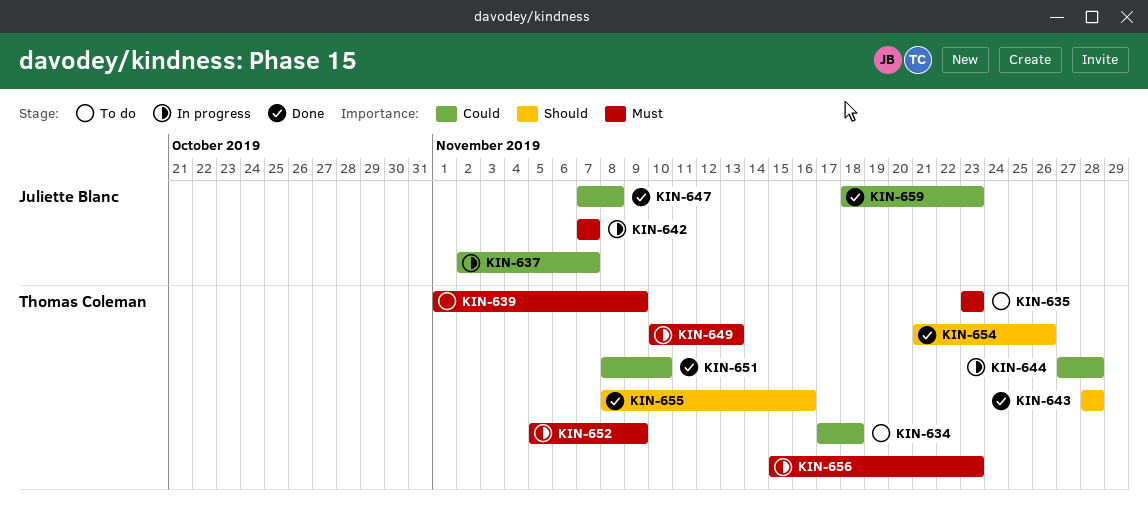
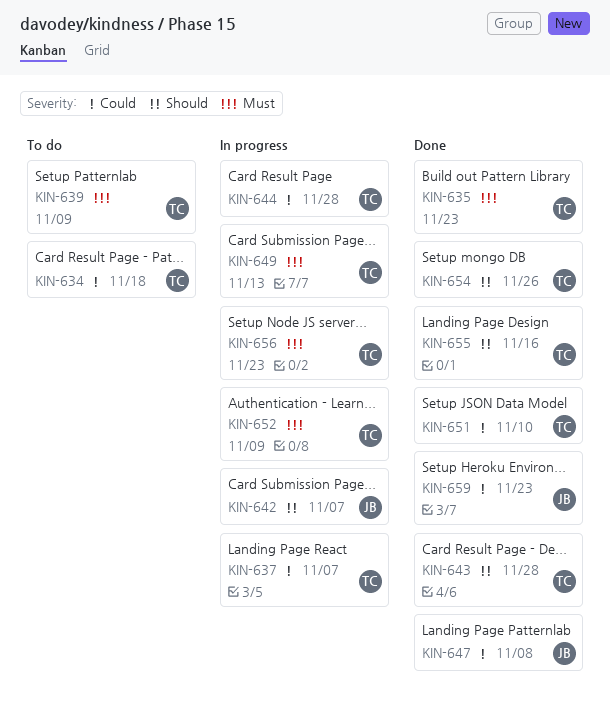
KIN-635, status: To do -> Done
KIN-637, owner: Juliette Blanc -> Thomas Coleman
KIN-642, priority: Must -> Should

